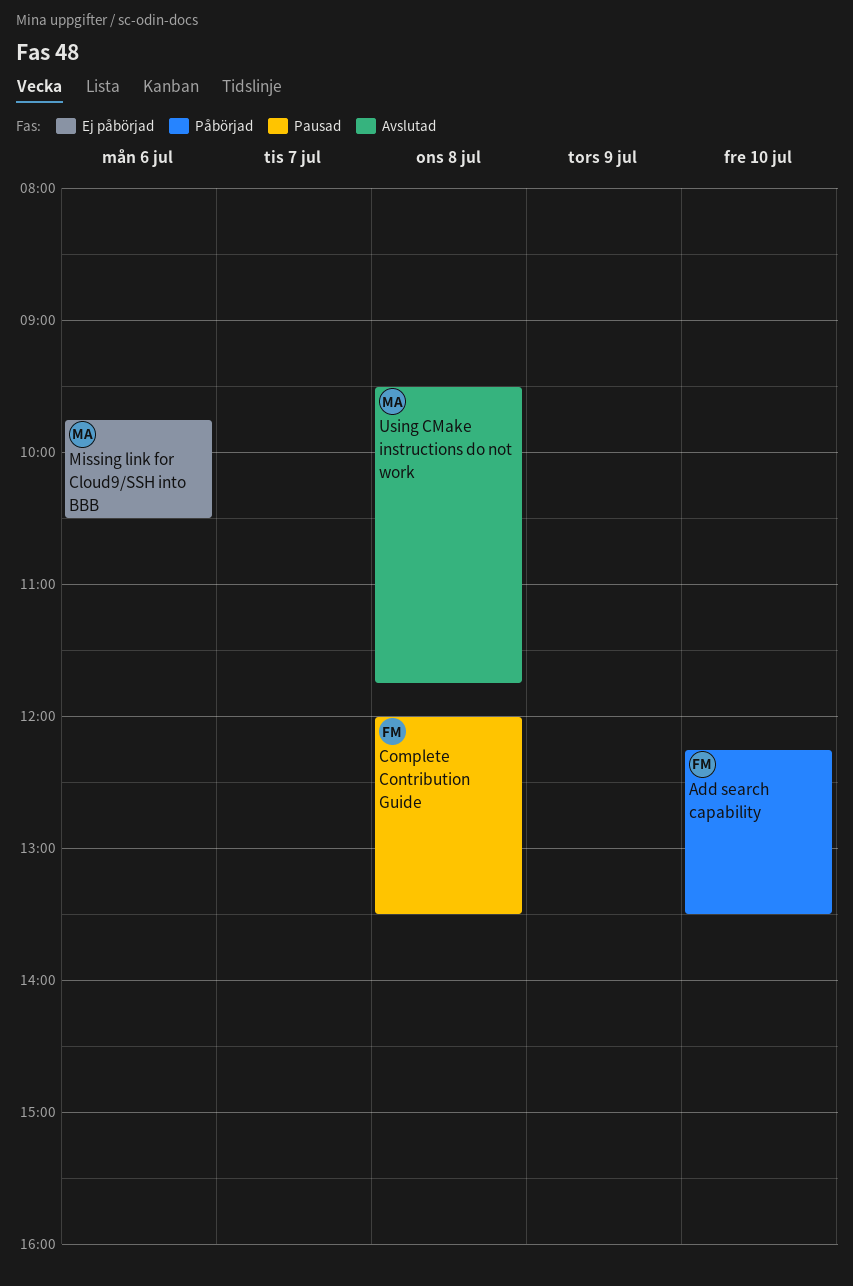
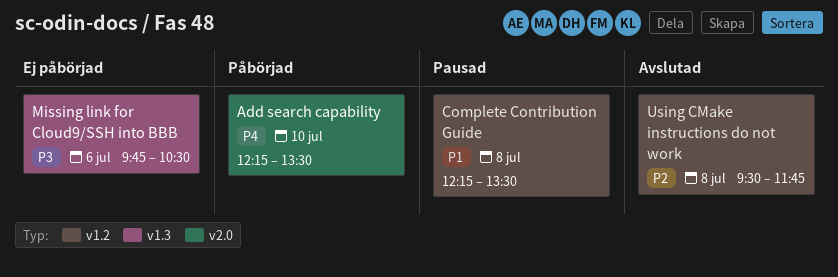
Complete Contribution Guide, begins: 12:00 -> 12:15

